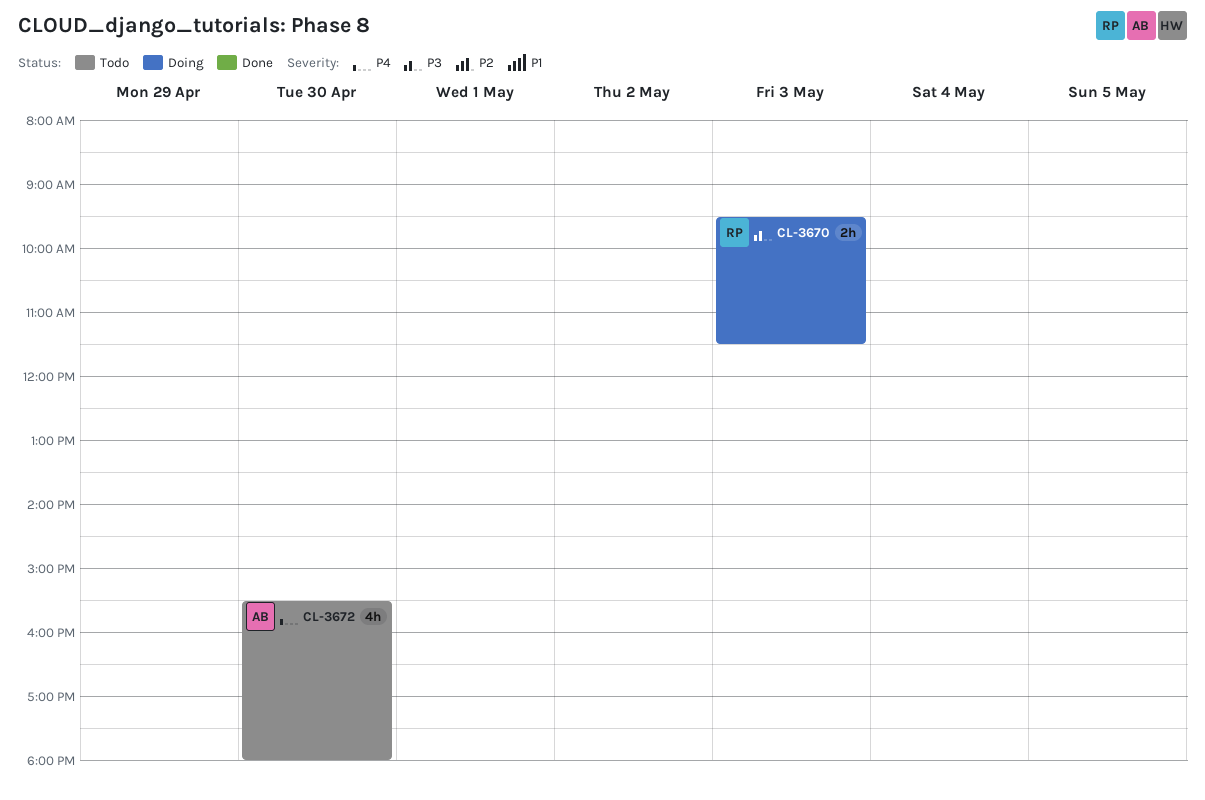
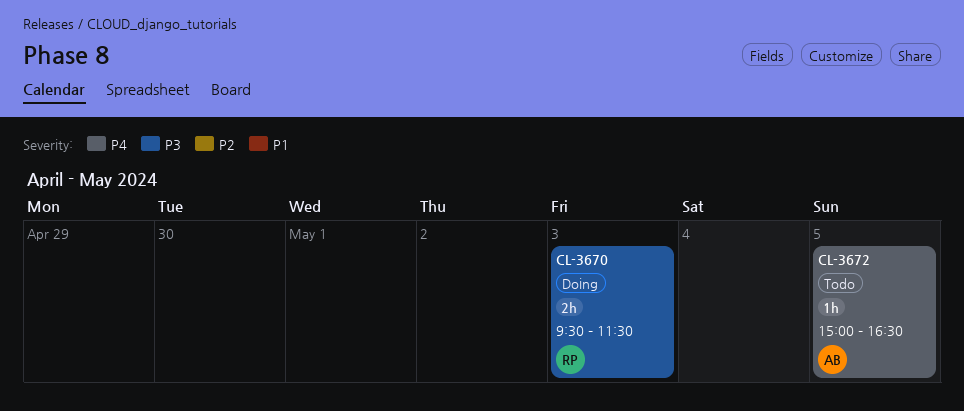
CL-3672, estimate: 4h -> 1h
CL-3672, day: Apr 30 -> May 5
CL-3672, begins: 15:30 -> 15:00
CL-3672, ends: 18:00 -> 16:30

